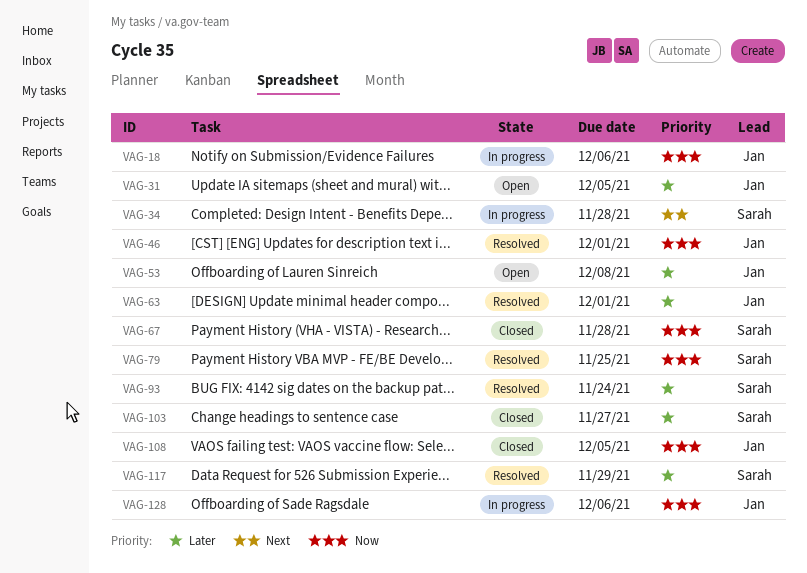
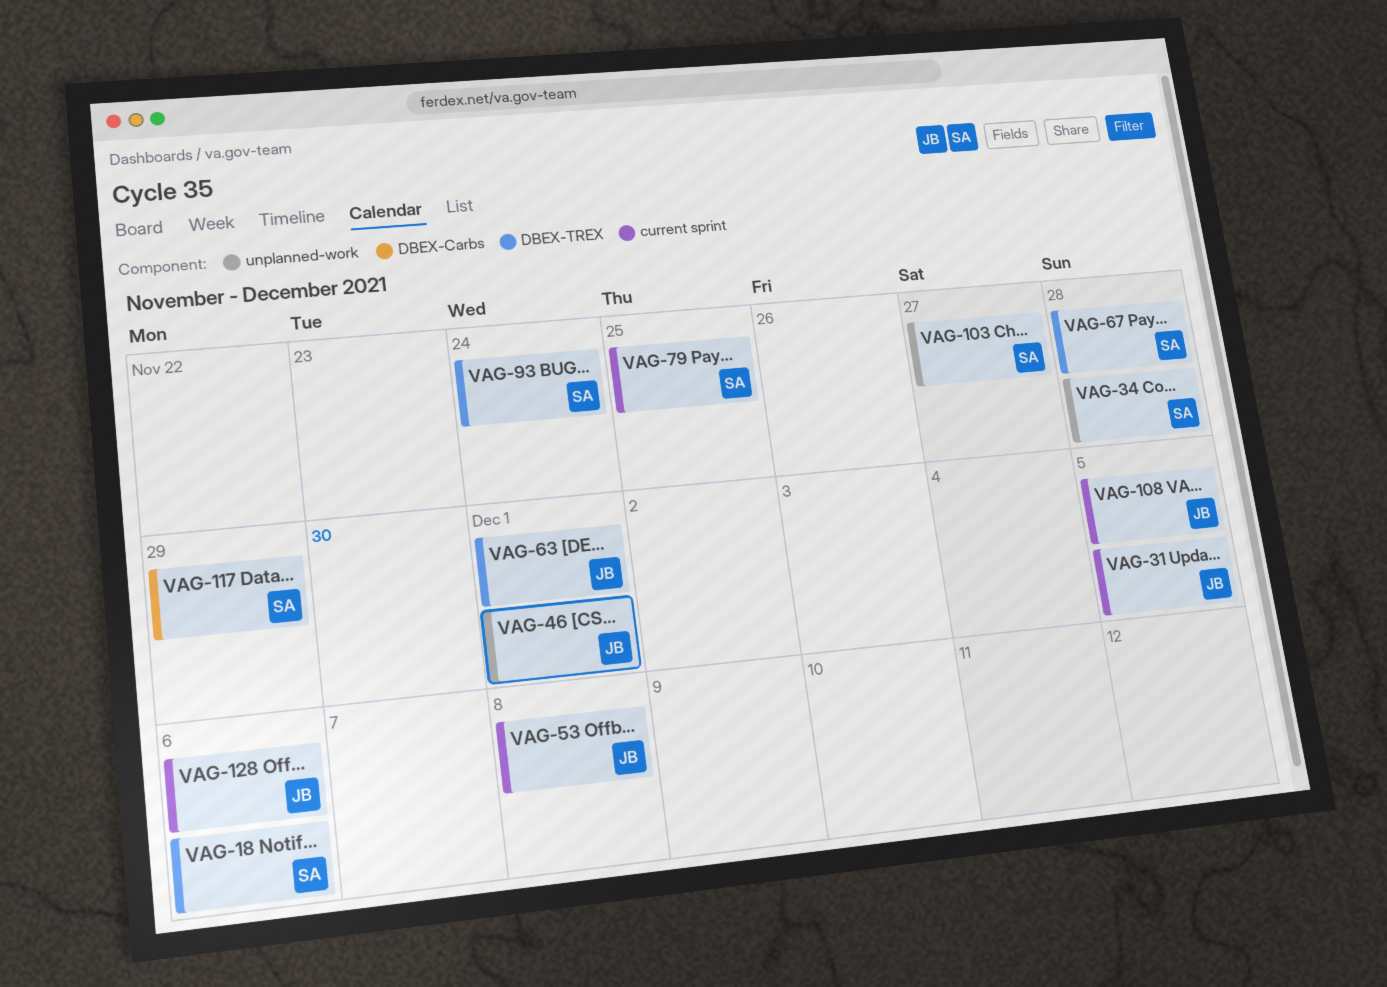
VAG-18, owner: Jan -> Sarah

